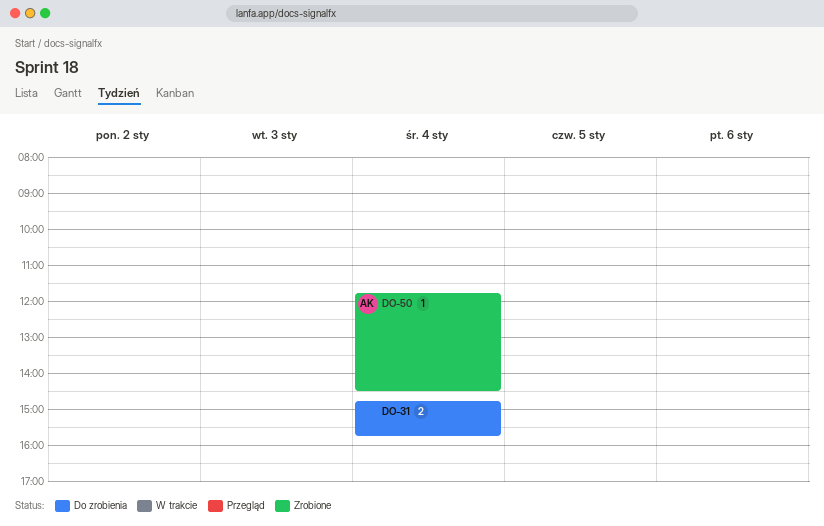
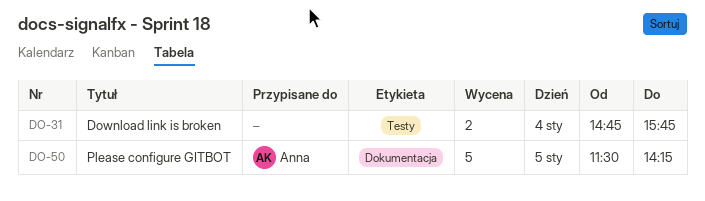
DO-50, estimate: 1 -> 5
DO-50, day: Jan 4 -> Jan 5
DO-50, begins: 11:45 -> 11:30
DO-50, ends: 14:30 -> 14:15

